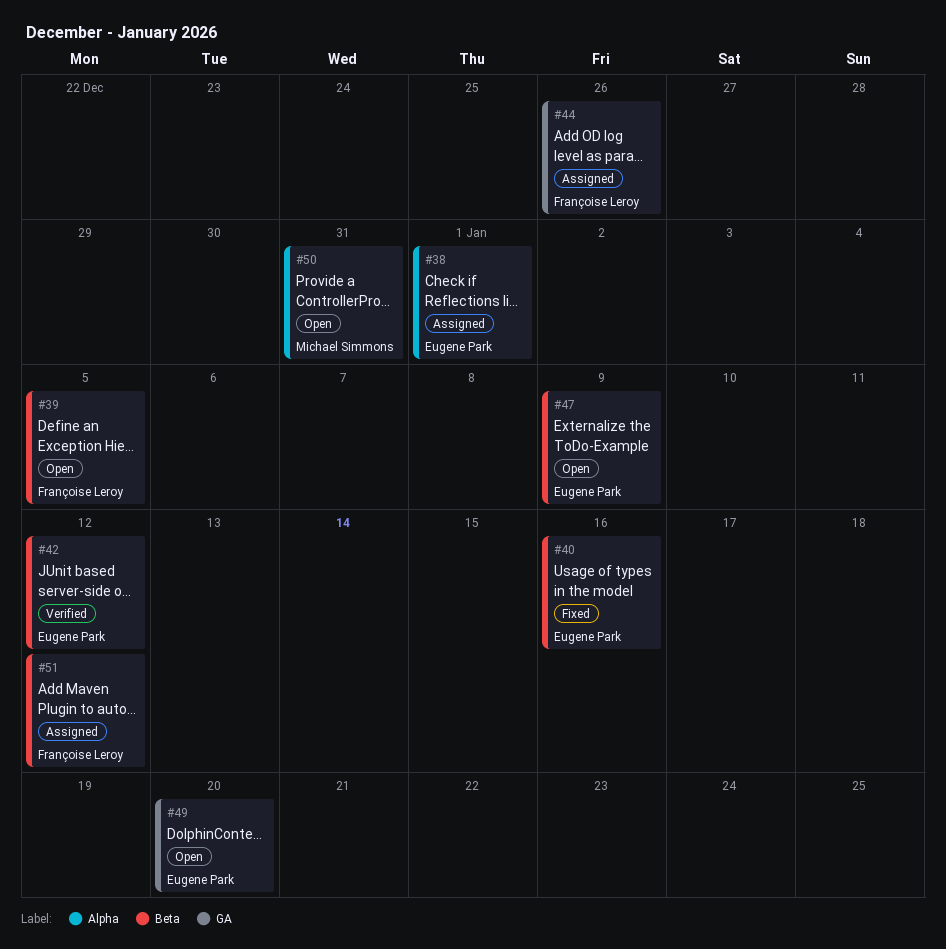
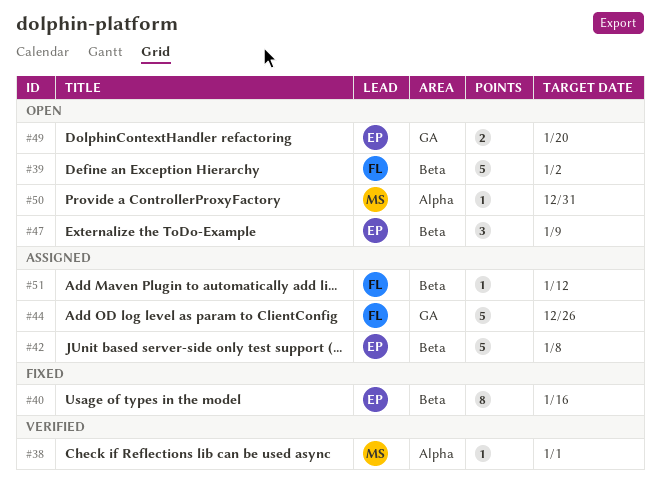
#38, status: Assigned -> Verified
#38, owner: Eugene Park -> Michael Simmons
#39, due: Jan 5 -> Jan 2
#42, status: Verified -> Assigned
#42, due: Jan 12 -> Jan 8

